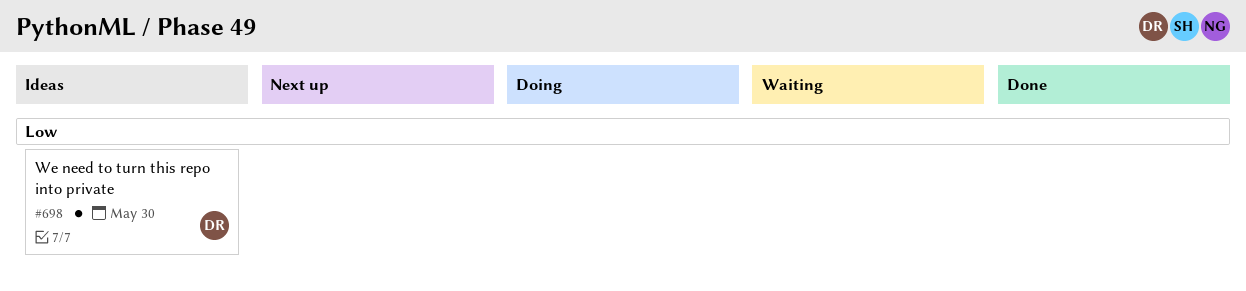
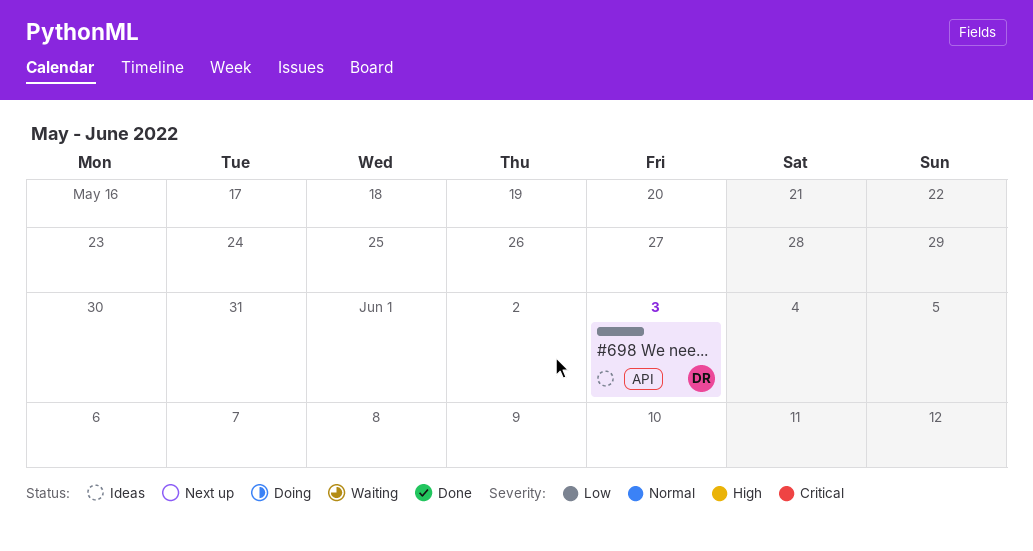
#698, due: May 30 -> Jun 3

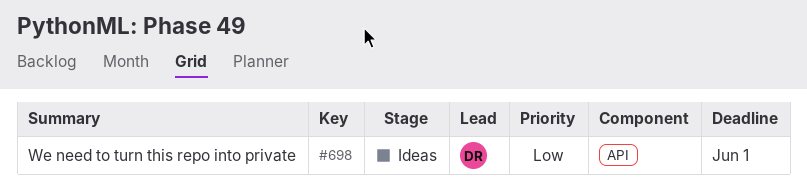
#698, due: Jun 3 -> Jun 1

